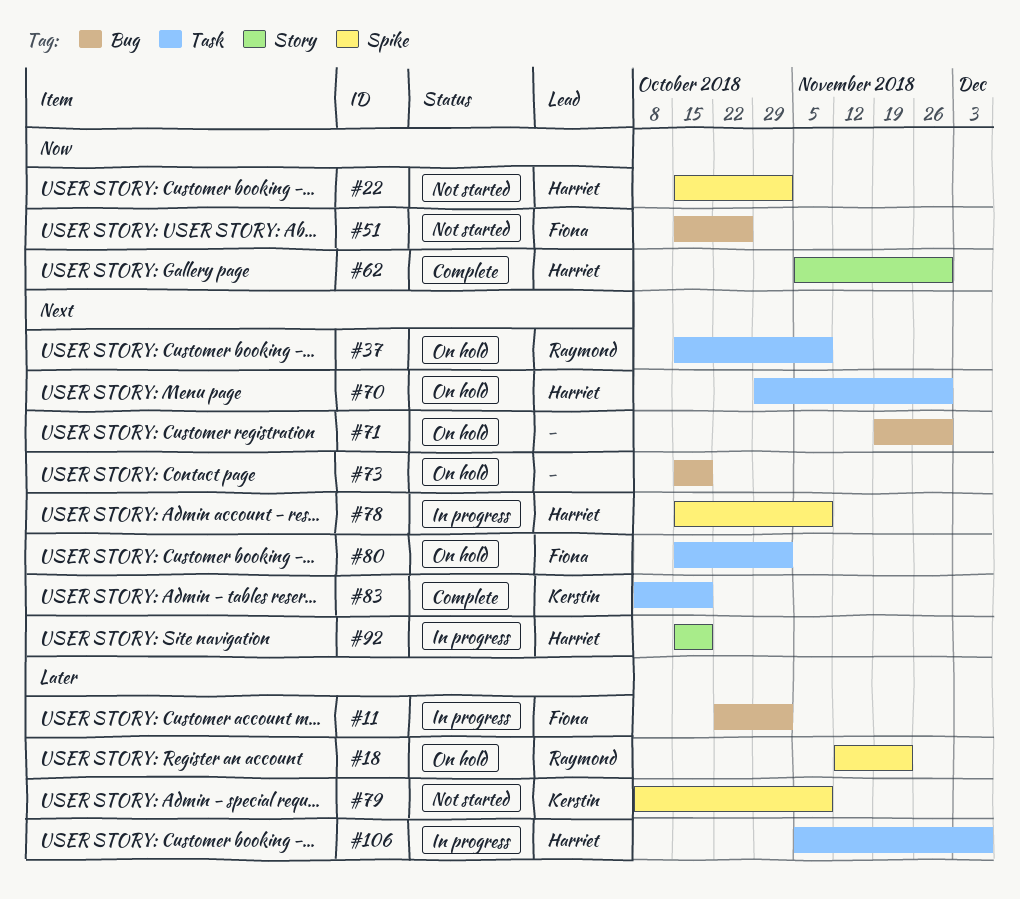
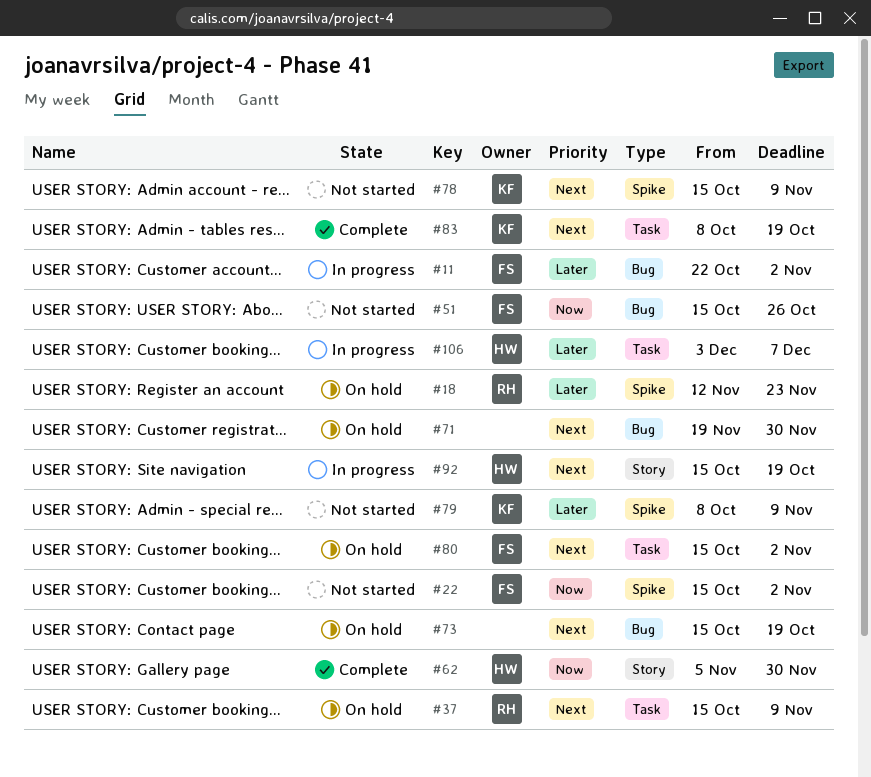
#22, owner: Harriet -> Fiona
#70: present -> none
#78, status: In progress -> Not started
#78, owner: Harriet -> Kerstin
#106, start: Nov 5 -> Dec 3

